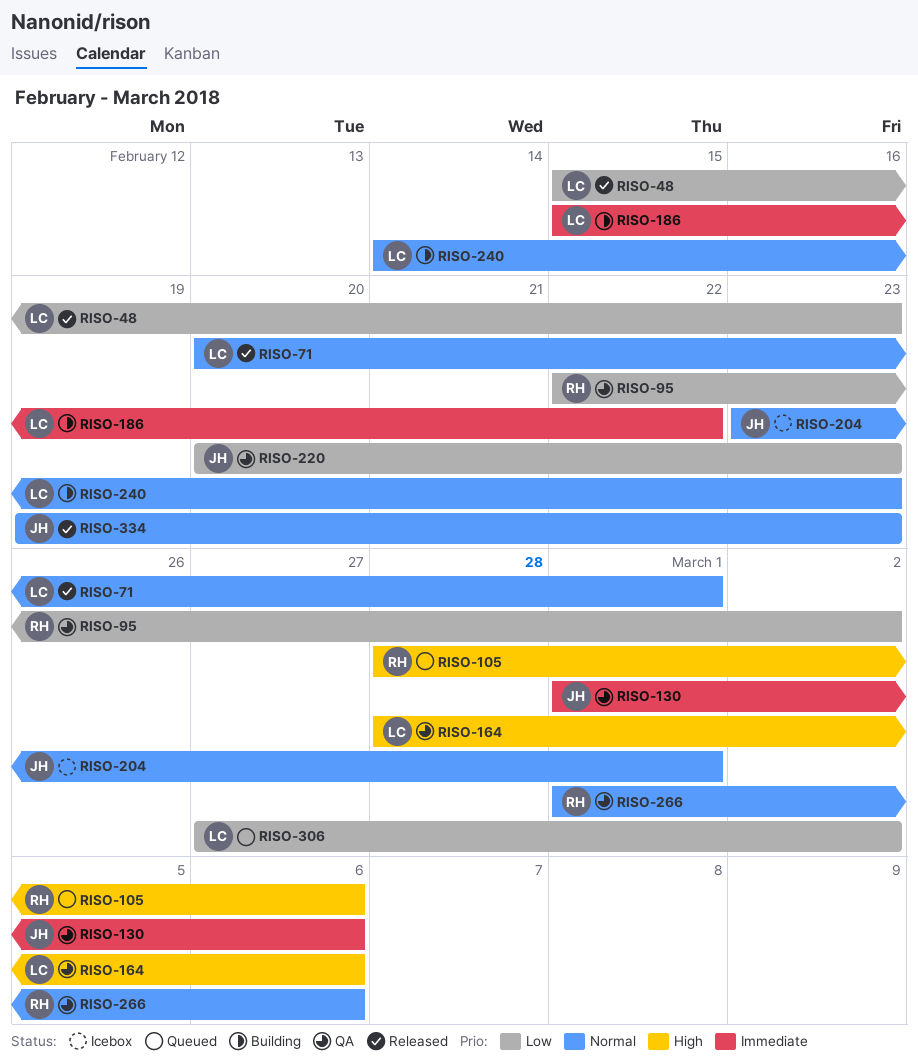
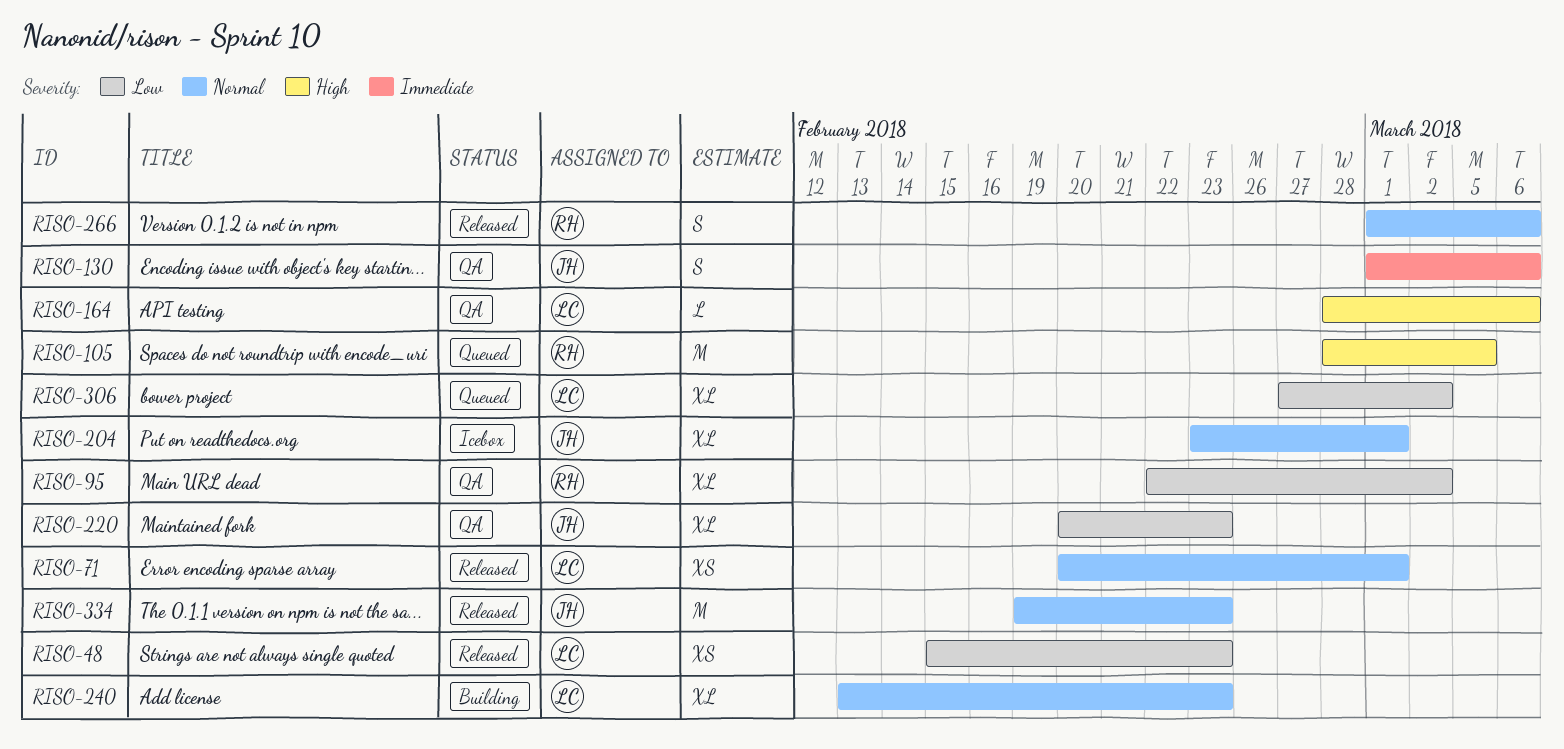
RISO-105, due: Mar 6 -> Mar 5
RISO-186: present -> none
RISO-240, start: Feb 14 -> Feb 13
RISO-266, status: QA -> Released

